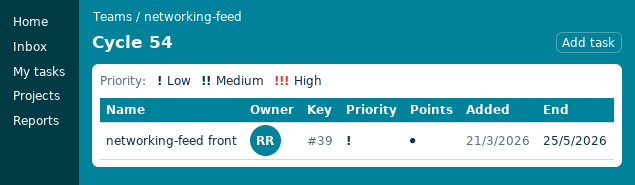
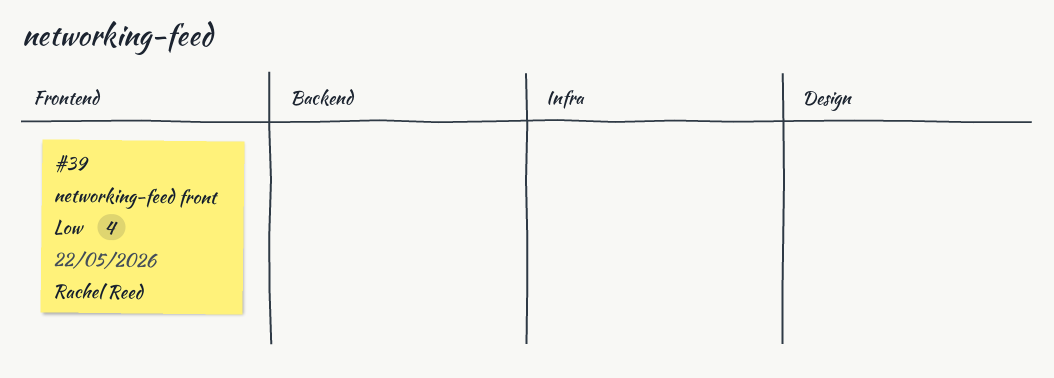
#39, estimate: 1 -> 4
#39, due: May 25 -> May 22

